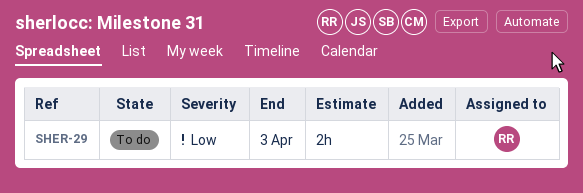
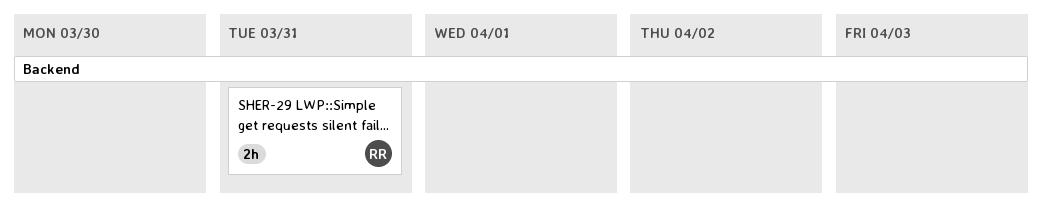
SHER-29, due: Apr 3 -> Mar 31

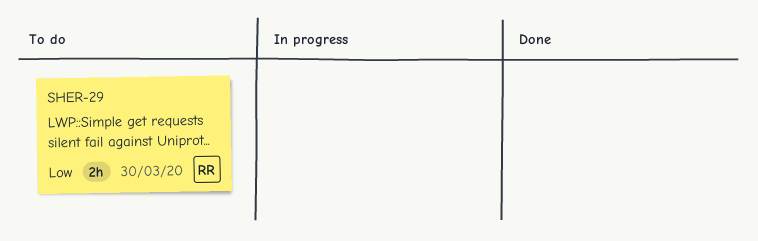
SHER-29, due: Mar 31 -> Mar 30

